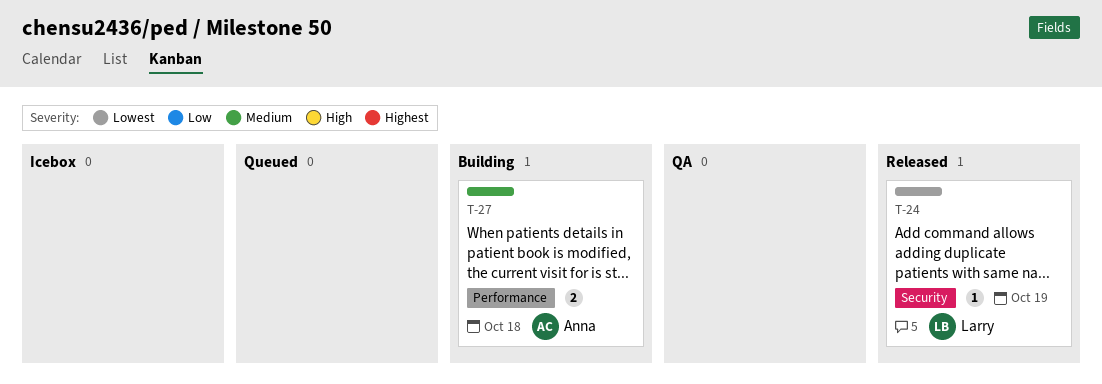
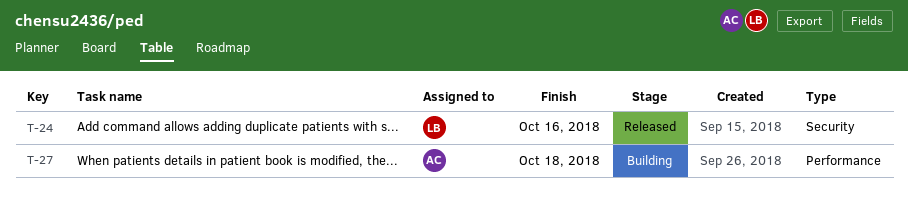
T-24, due: Oct 19 -> Oct 16

